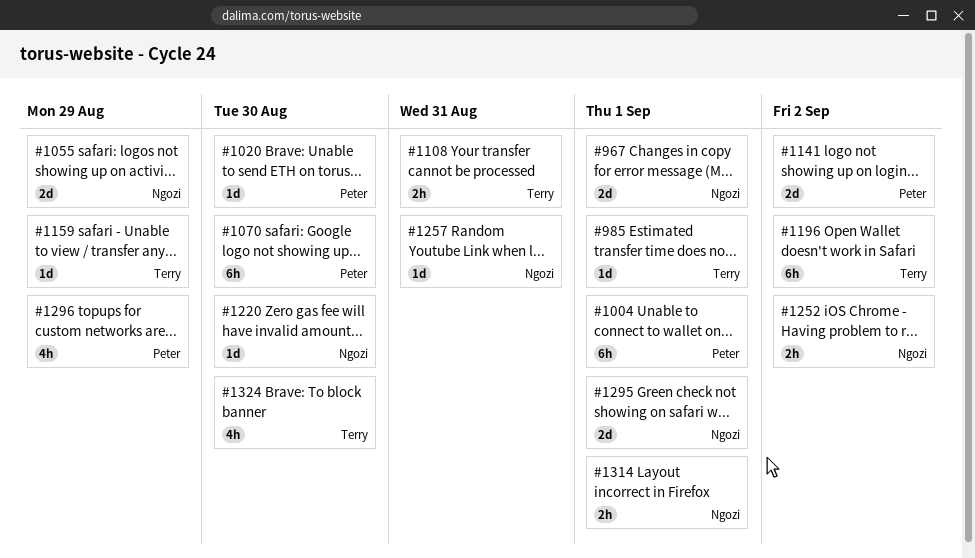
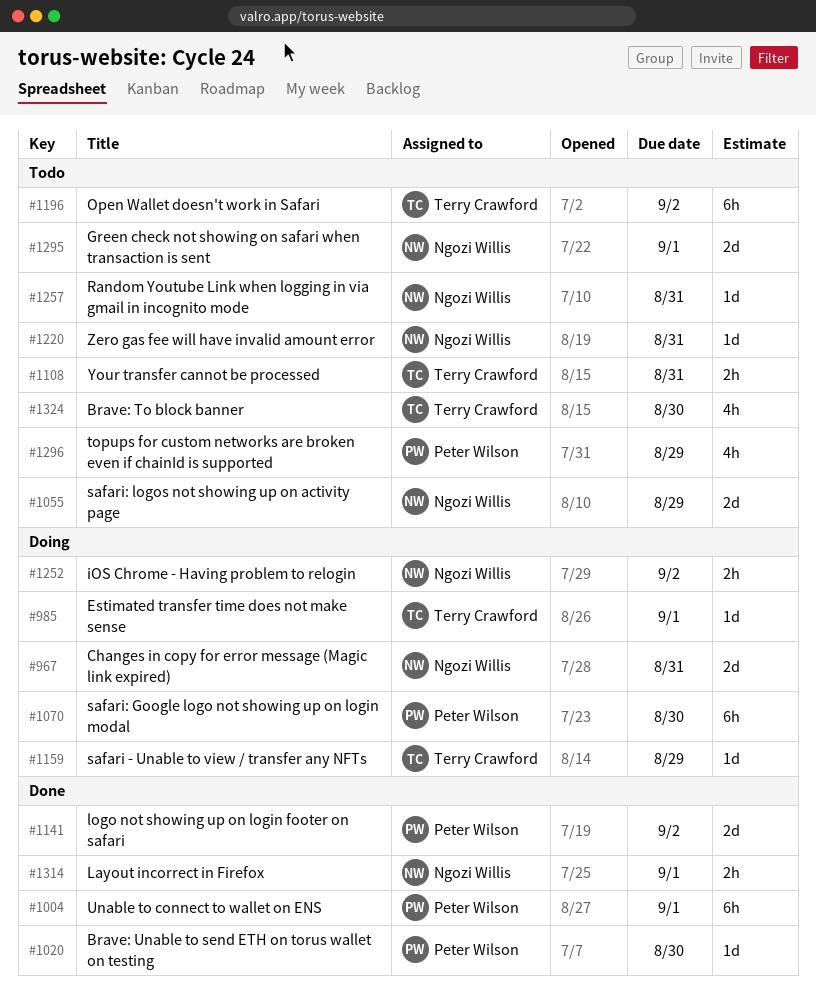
#967, due: Sep 1 -> Aug 31
#1220, due: Aug 30 -> Aug 31

